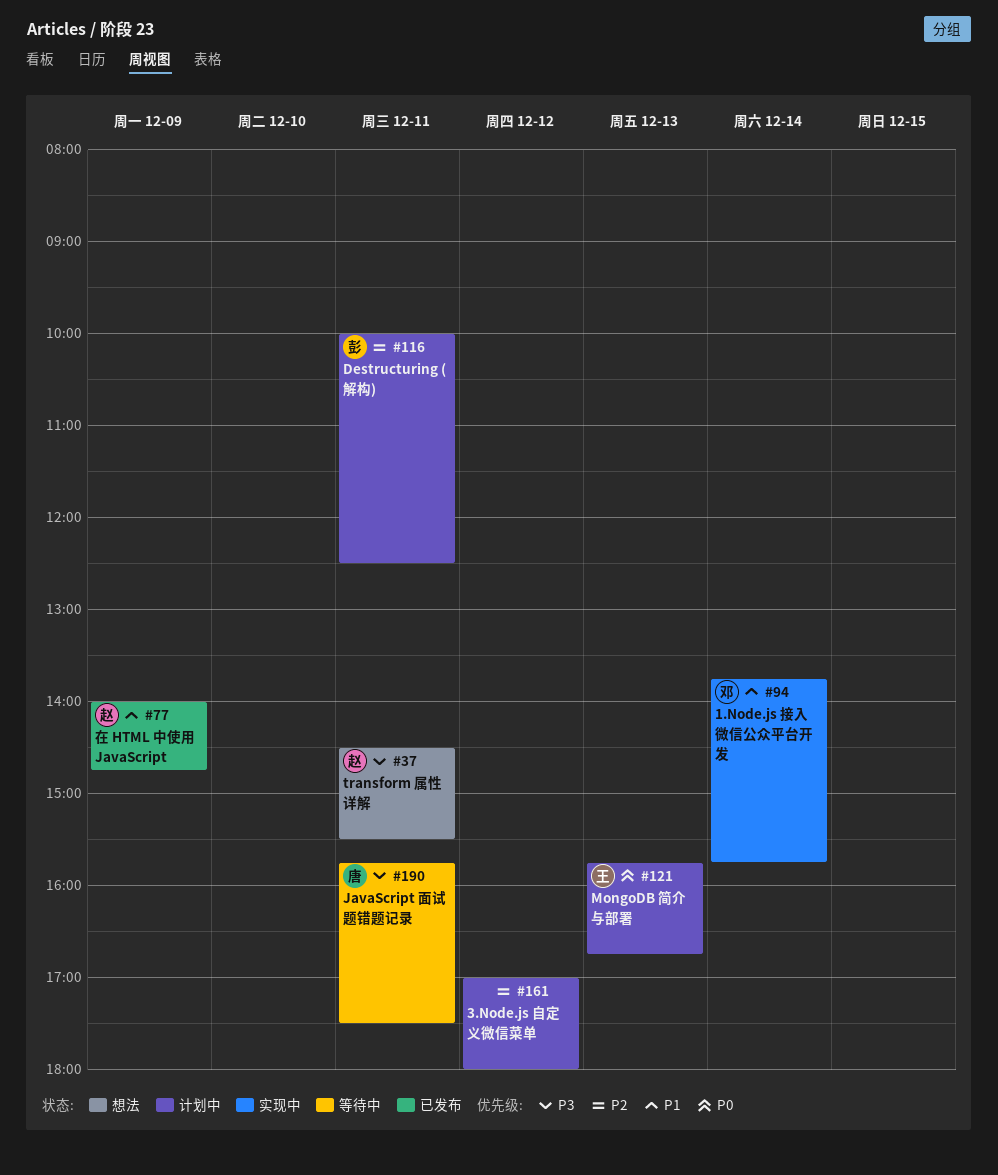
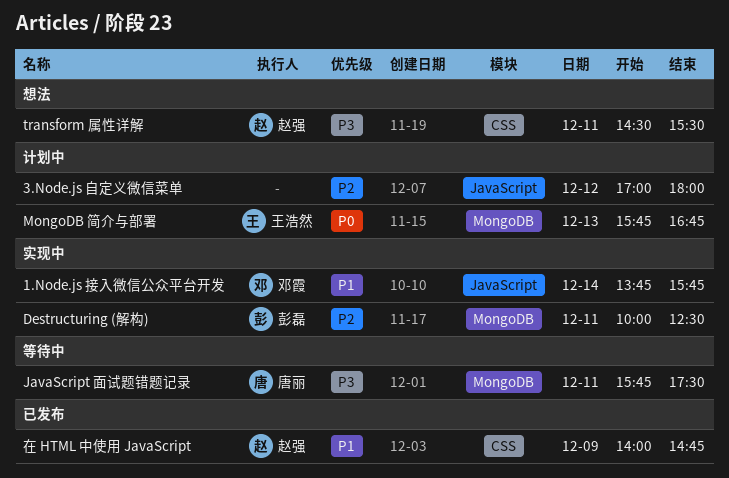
Destructuring (解构), status: 计划中 -> 实现中

